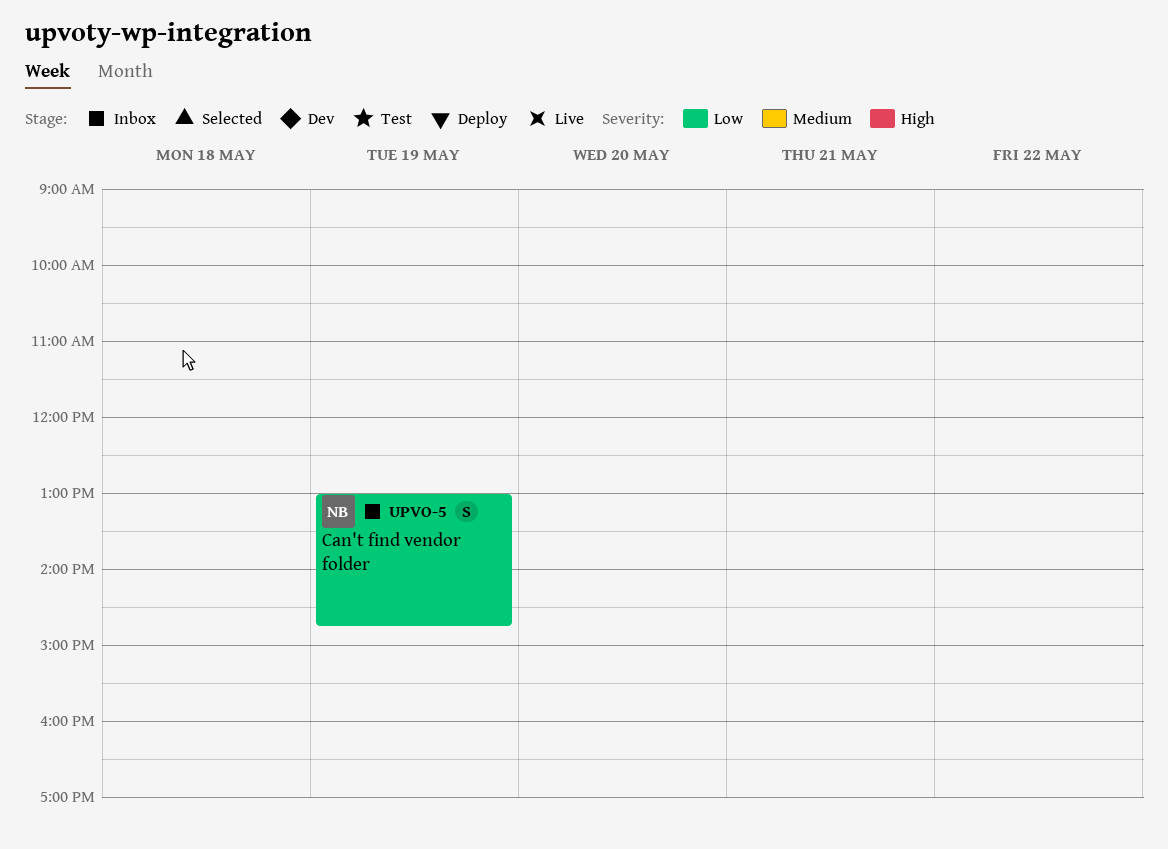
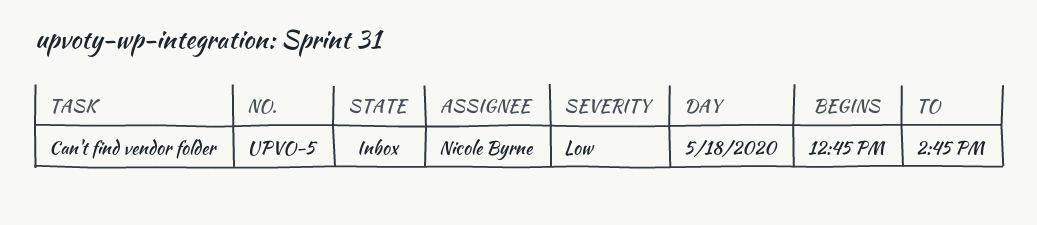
UPVO-5, day: May 19 -> May 18
UPVO-5, begins: 13:00 -> 12:45

